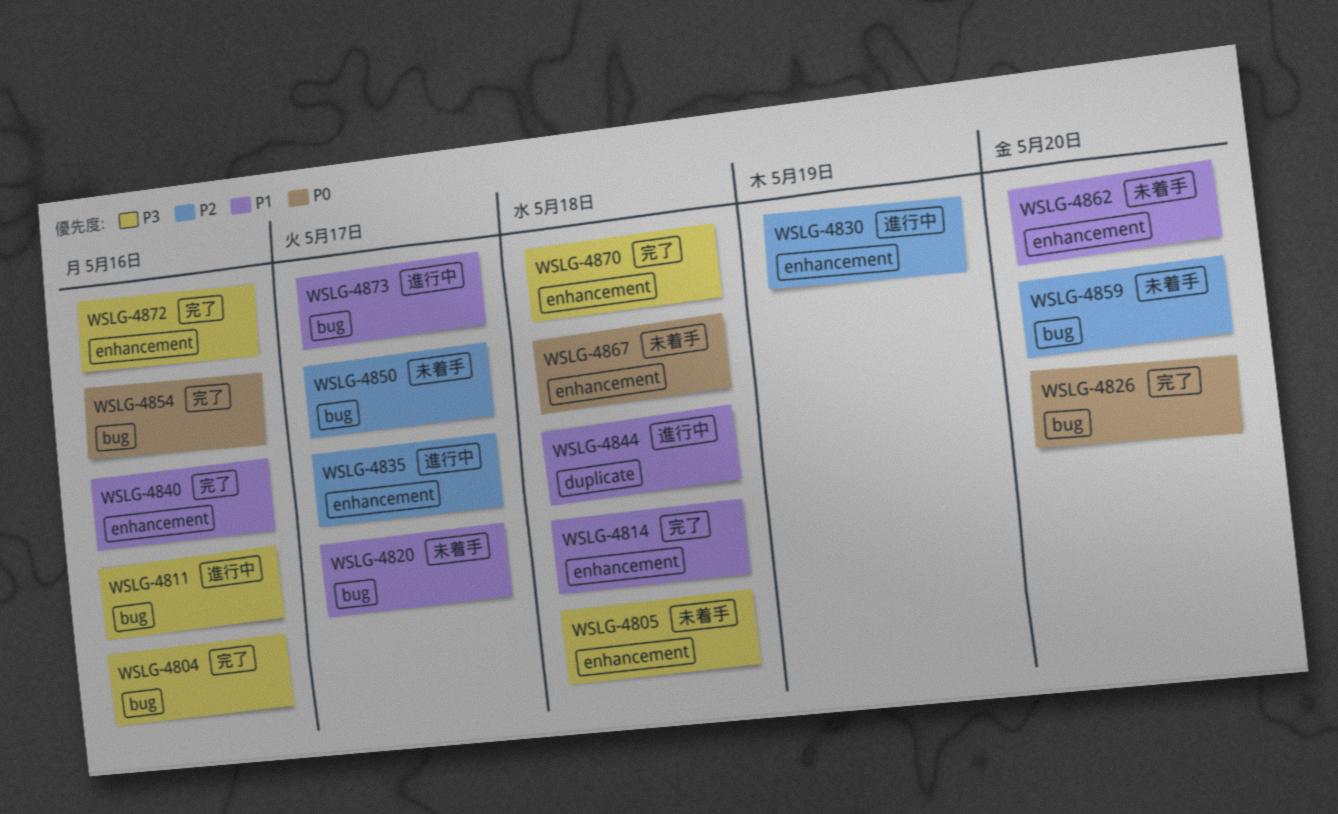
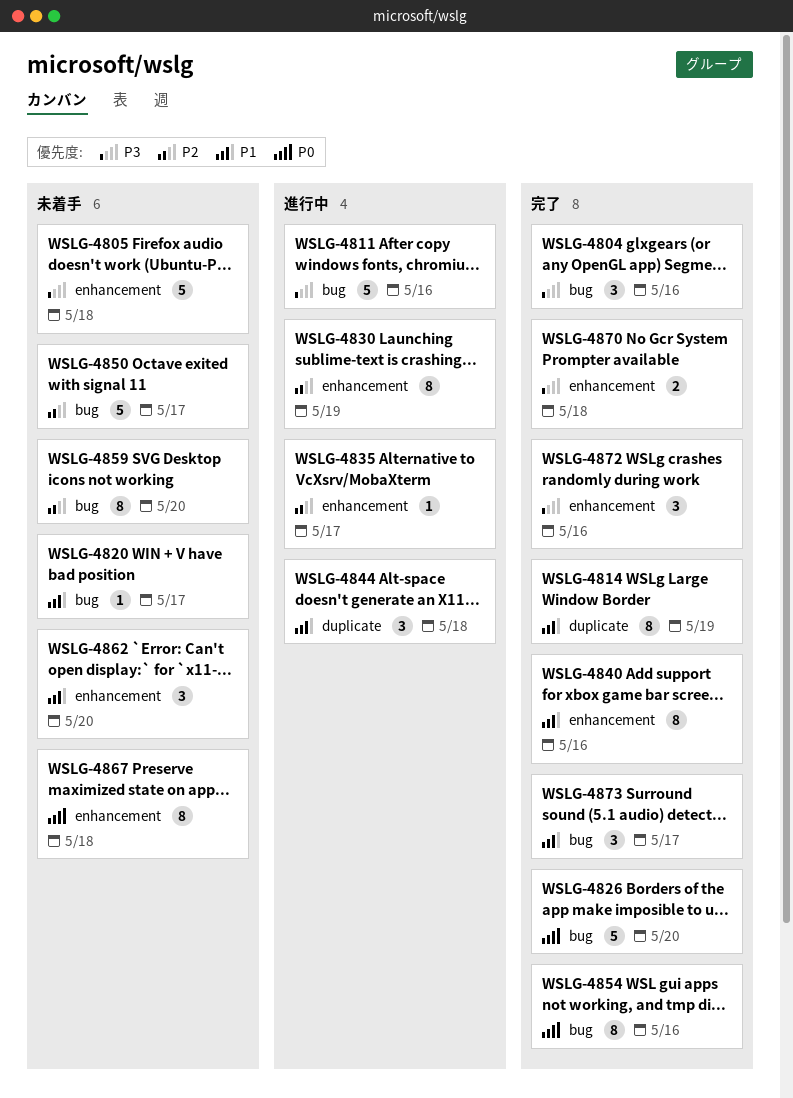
WSLG-4814, label: enhancement -> duplicate
WSLG-4814, due: May 18 -> May 19
WSLG-4873, status: 進行中 -> 完了

